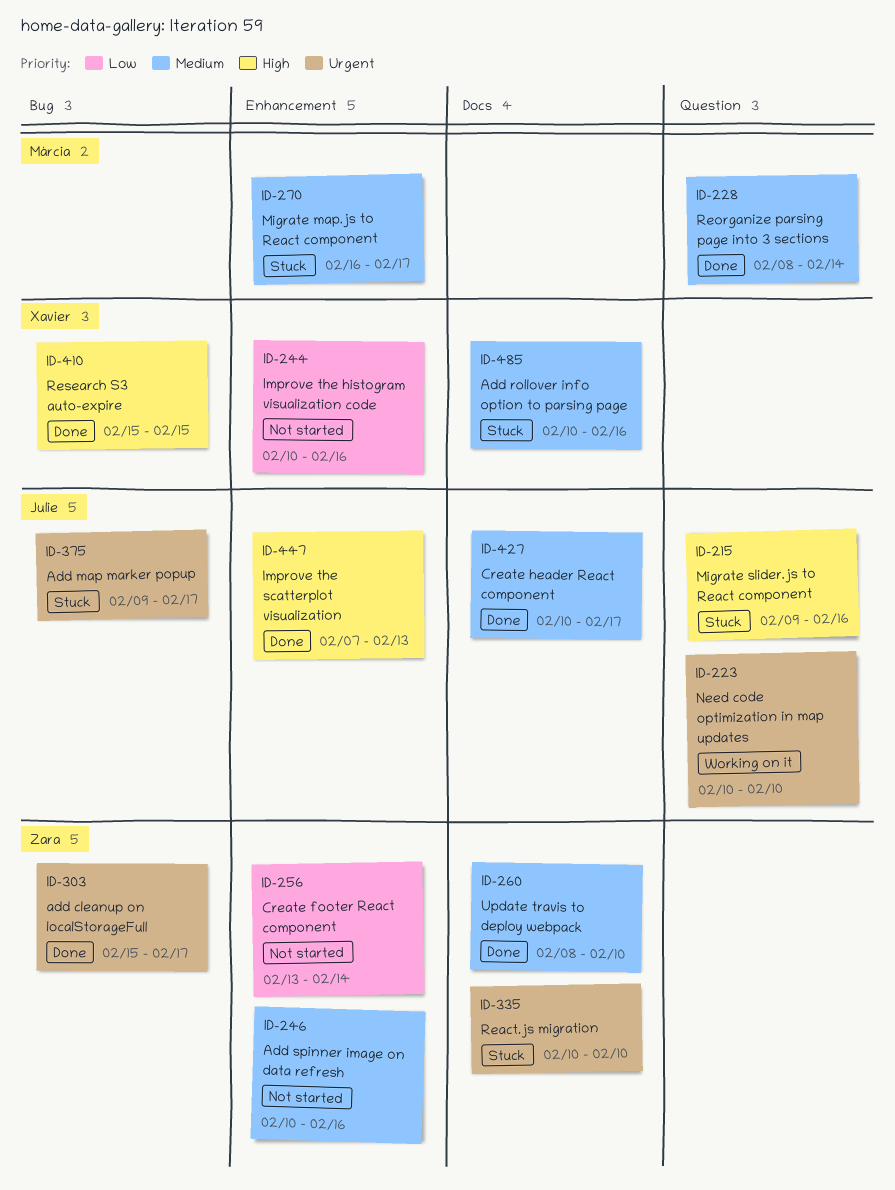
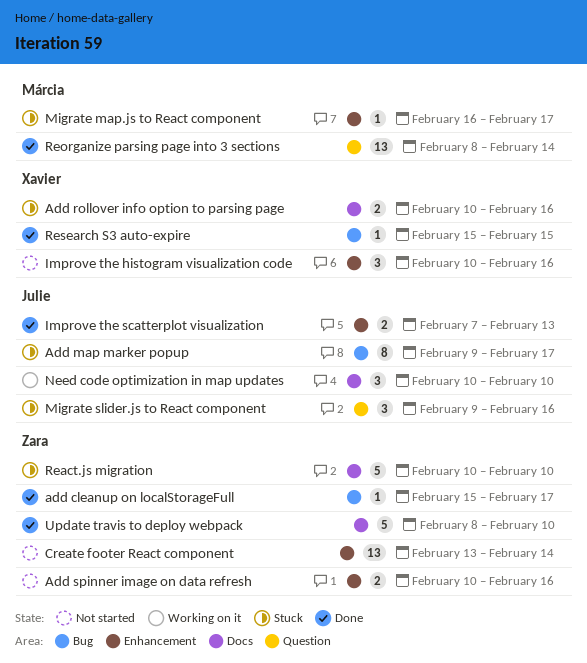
Create header React component: present -> none
Need code optimization in map updates, label: Question -> Docs

